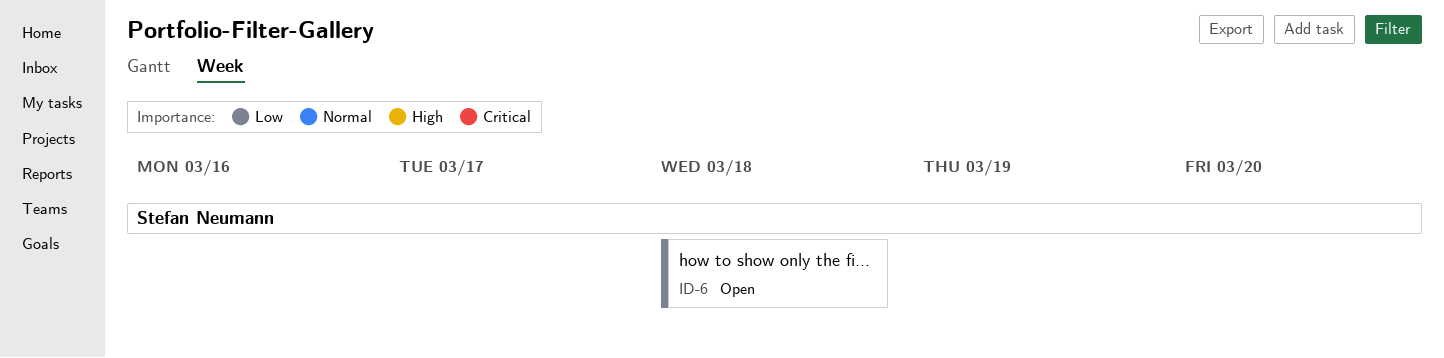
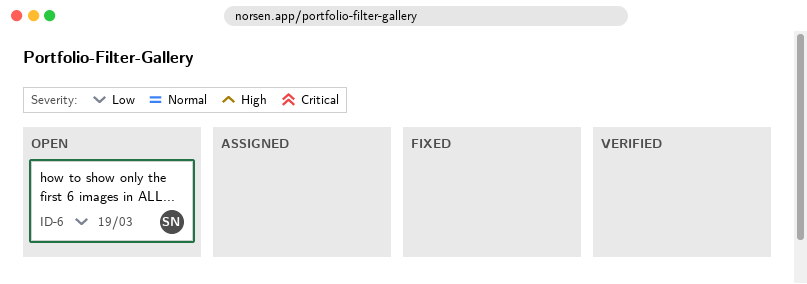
ID-6, due: Mar 18 -> Mar 19

